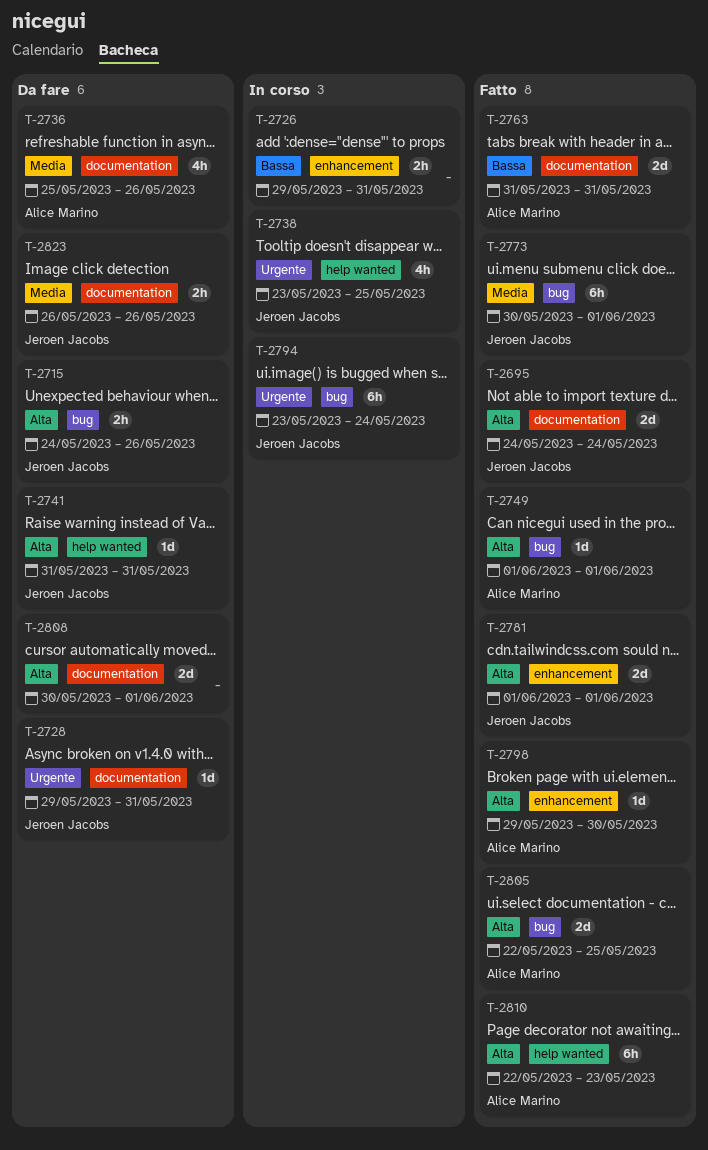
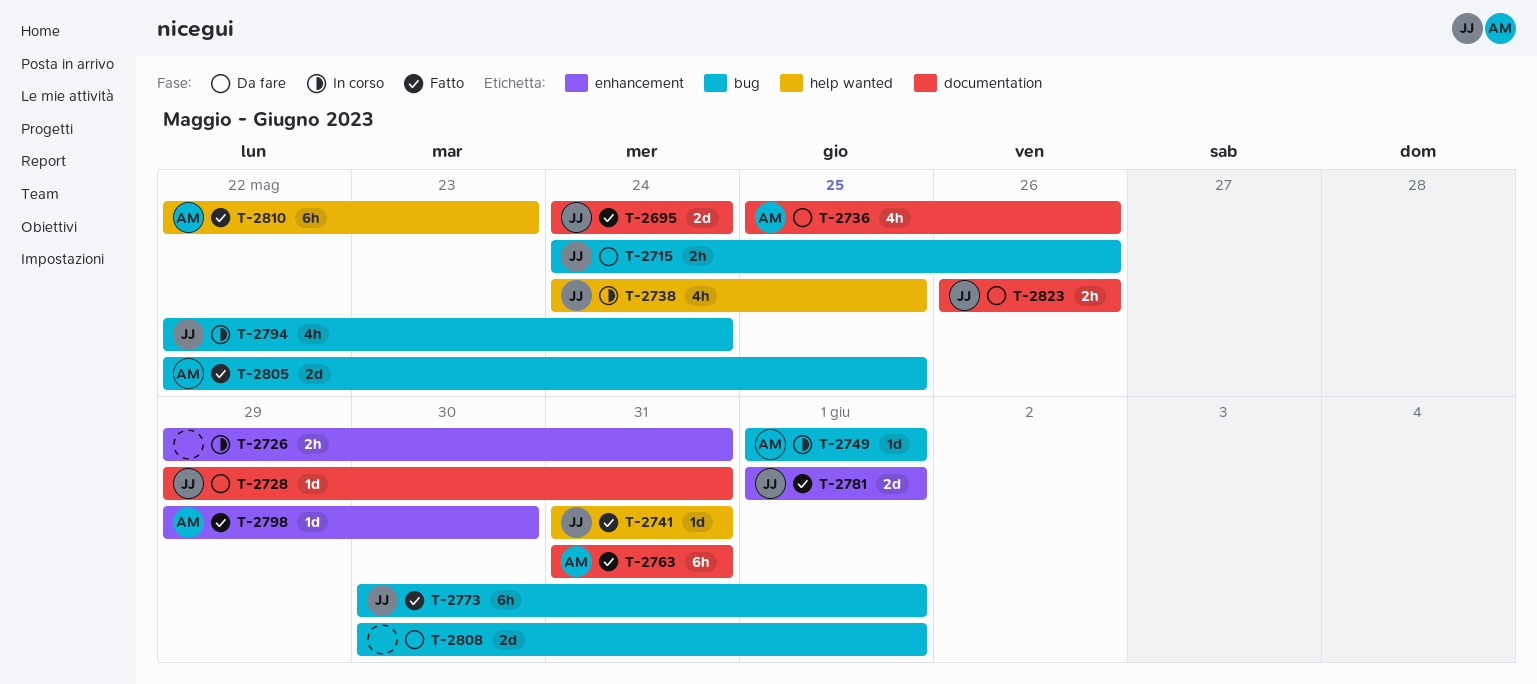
T-2738, start: May 23 -> May 24
T-2741, status: Da fare -> Fatto
T-2749, status: Fatto -> In corso
T-2763, estimate: 2d -> 6h
T-2794, estimate: 6h -> 4h
T-2794, start: May 23 -> May 22
T-2808, label: documentation -> bug

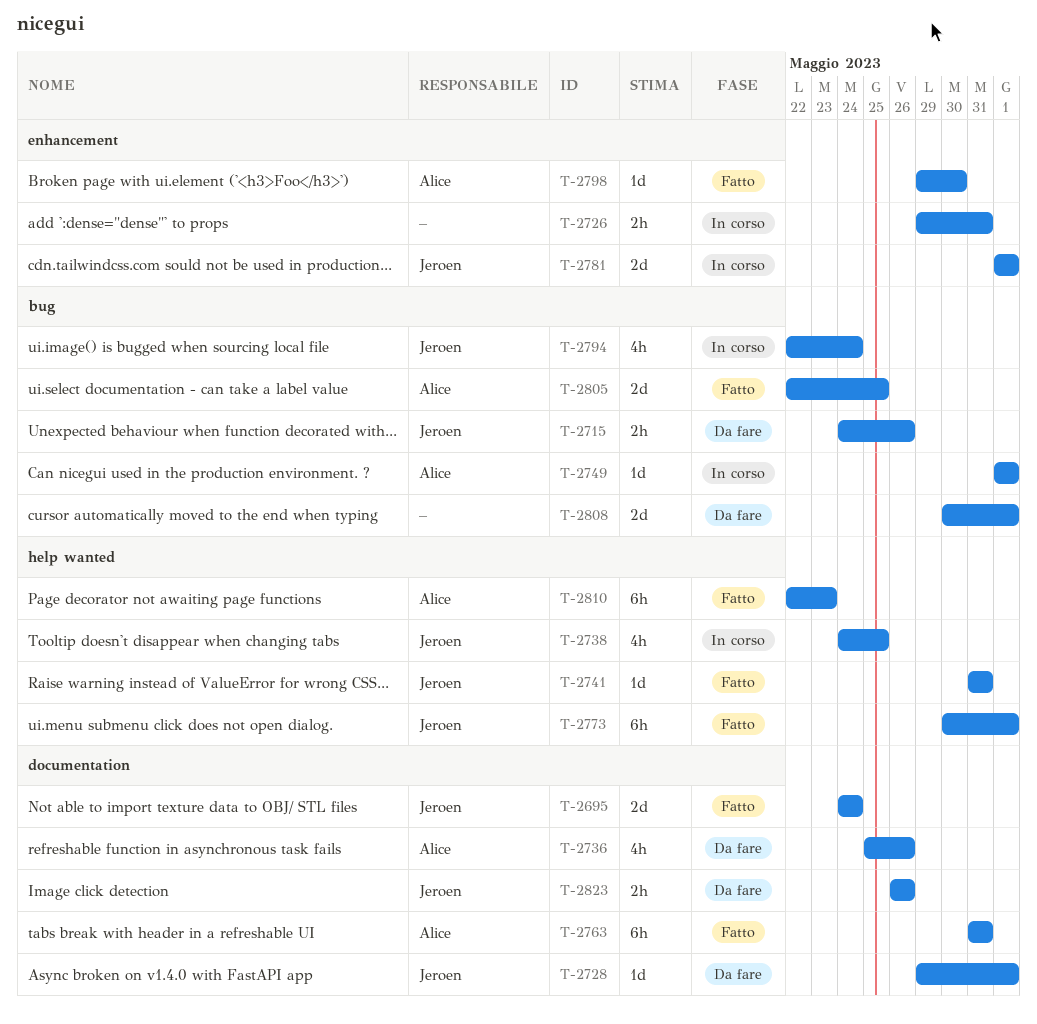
T-2728, due: May 31 -> Jun 1
T-2773, label: bug -> help wanted
T-2781, status: Fatto -> In corso

